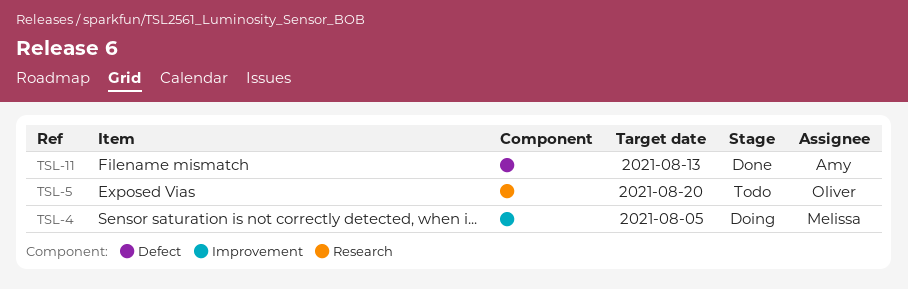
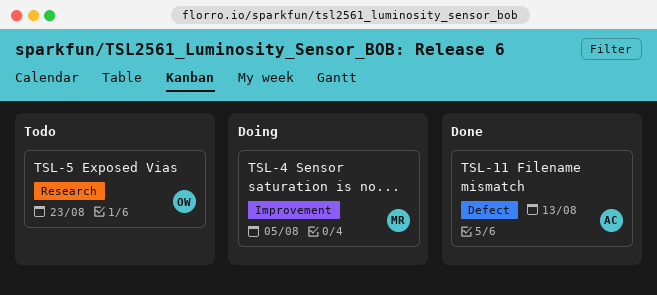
TSL-5, due: Aug 20 -> Aug 23

